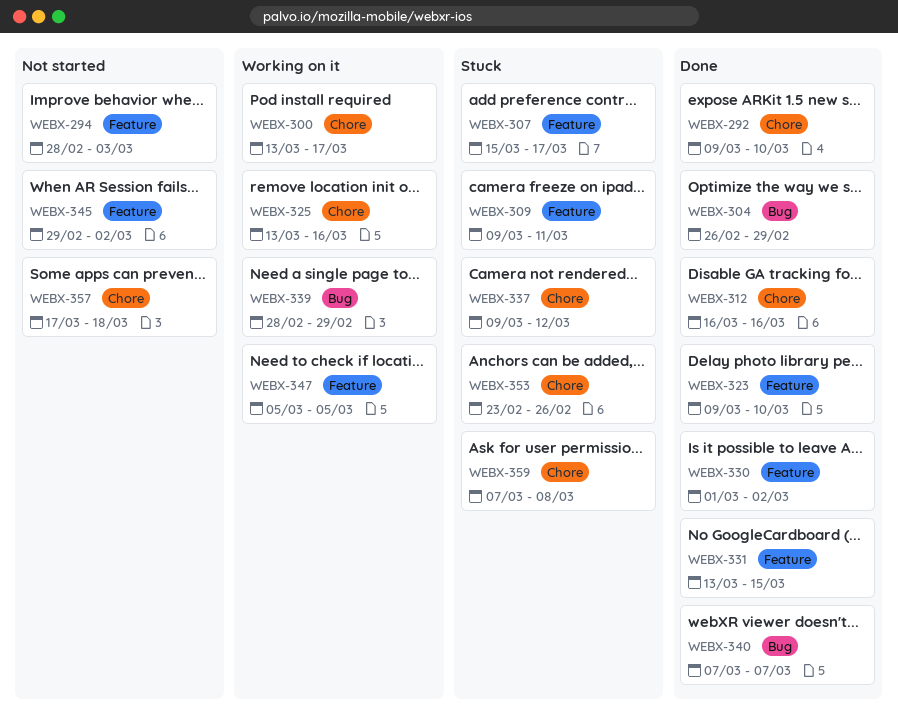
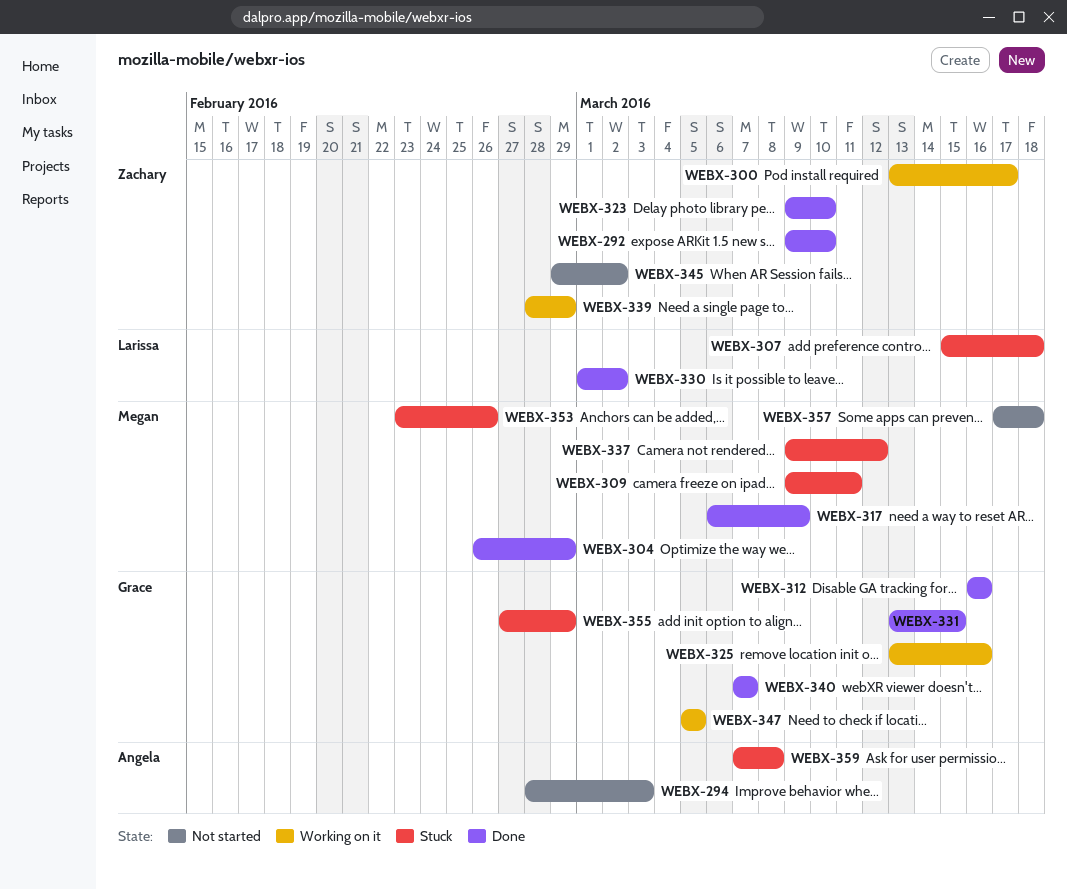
WEBX-307, due: Mar 17 -> Mar 18
WEBX-317: none -> present
WEBX-355: none -> present

